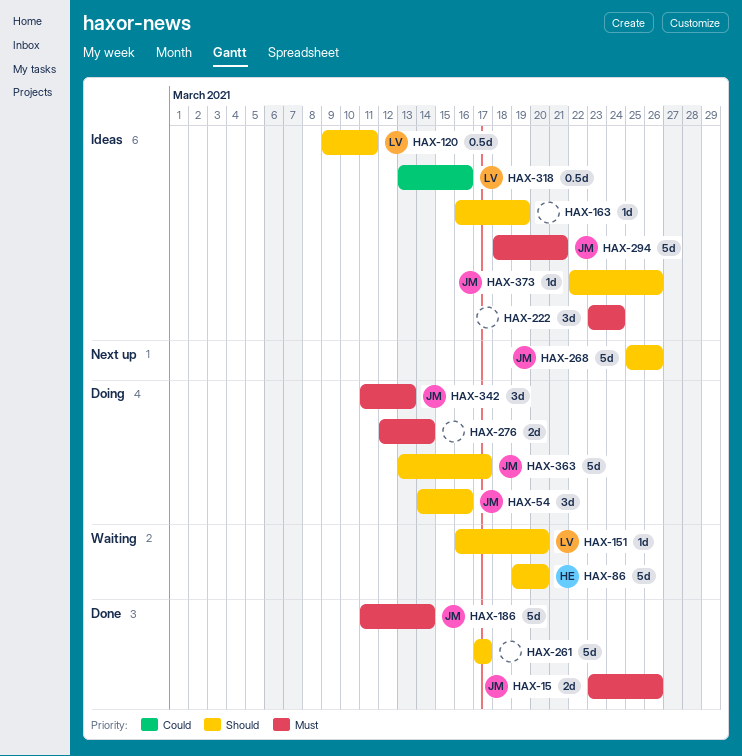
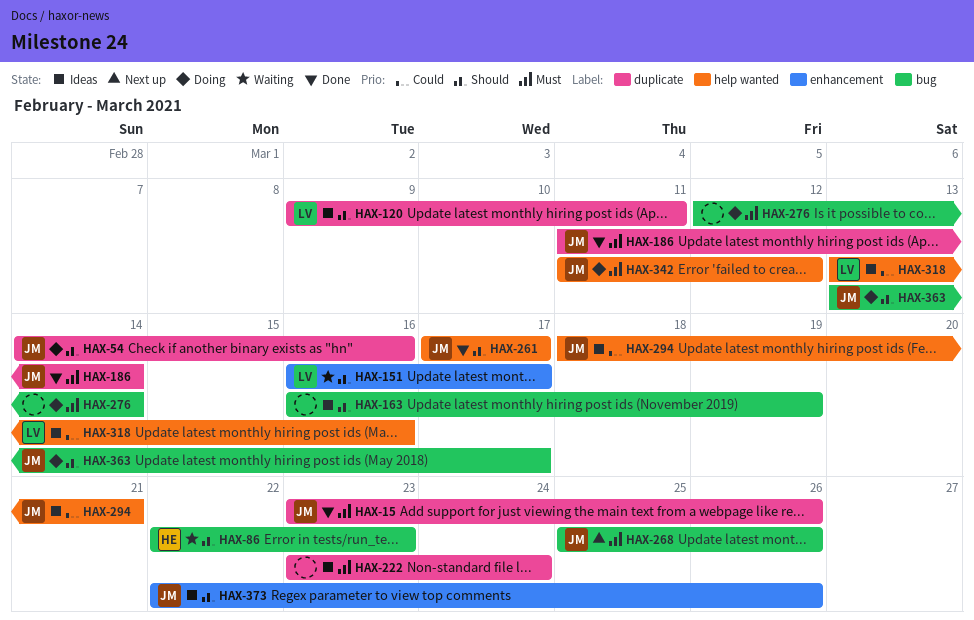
HAX-86, start: Mar 19 -> Mar 22
HAX-86, due: Mar 20 -> Mar 23
HAX-151, due: Mar 20 -> Mar 17
HAX-261, owner: none -> JM
HAX-268, priority: Should -> Must
HAX-294, priority: Must -> Could
HAX-342, due: Mar 13 -> Mar 12

